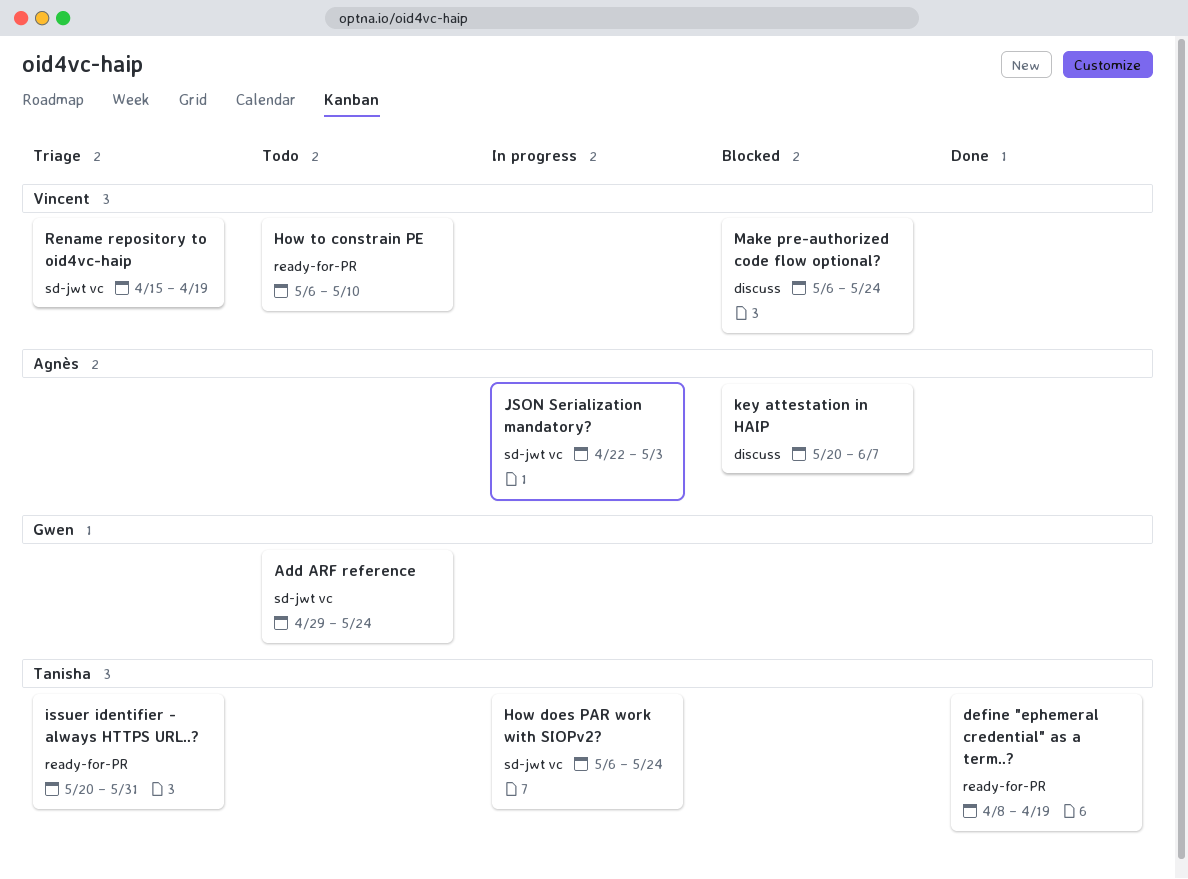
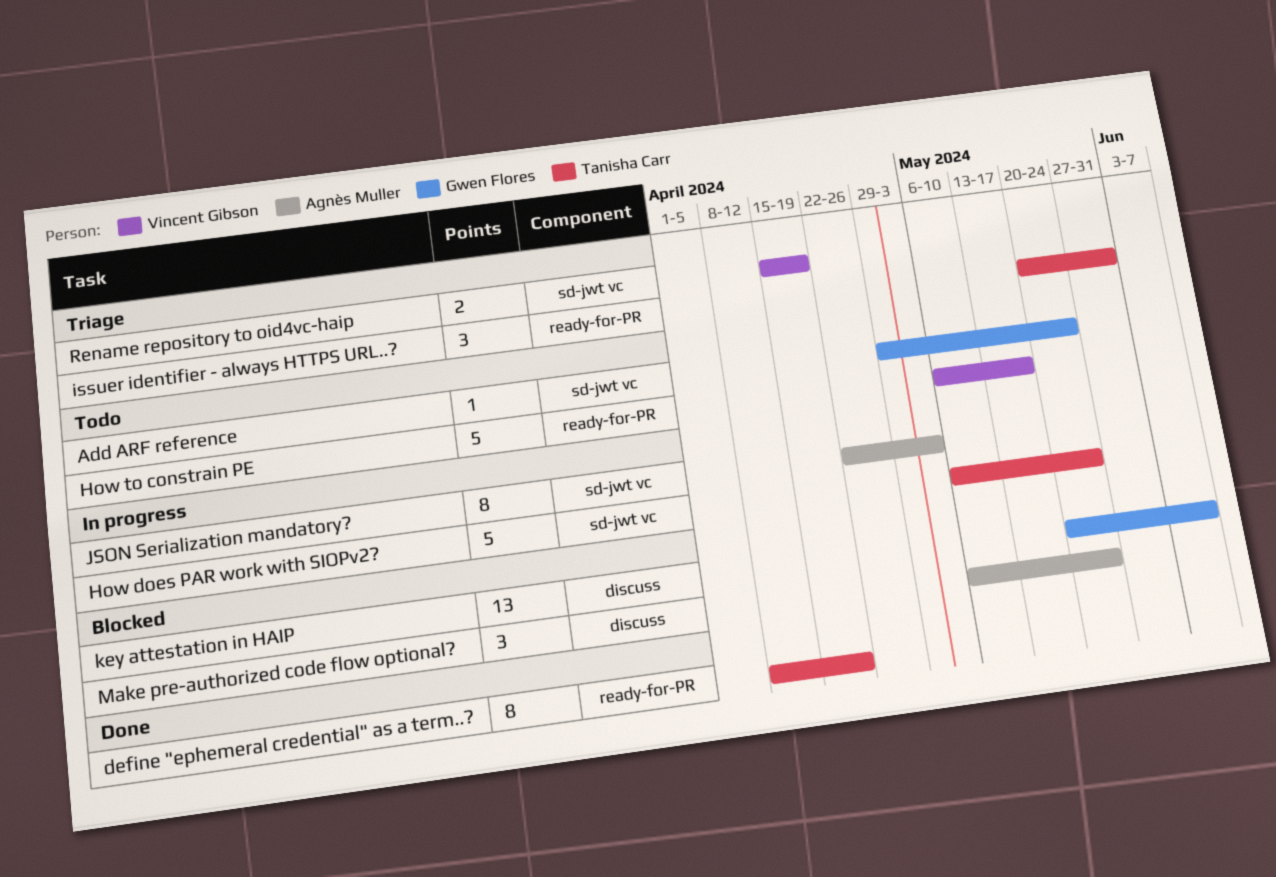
How to constrain PE, due: May 10 -> May 17
key attestation in HAIP, owner: Agnès Muller -> Gwen Flores
Make pre-authorized code flow optional?, owner: Vincent Gibson -> Agnès Muller

